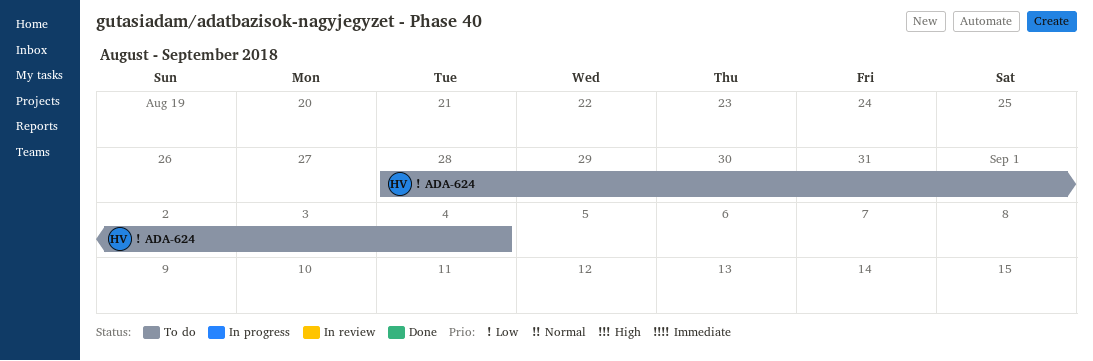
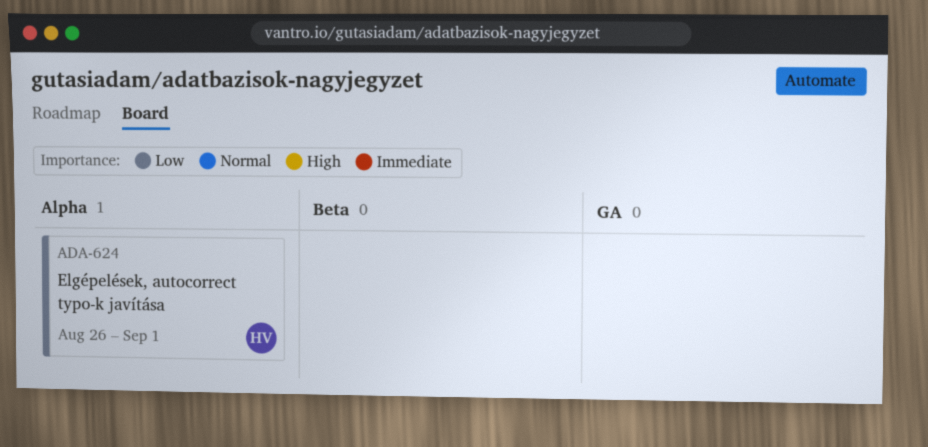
ADA-624, start: Aug 28 -> Aug 26
ADA-624, due: Sep 4 -> Sep 1

